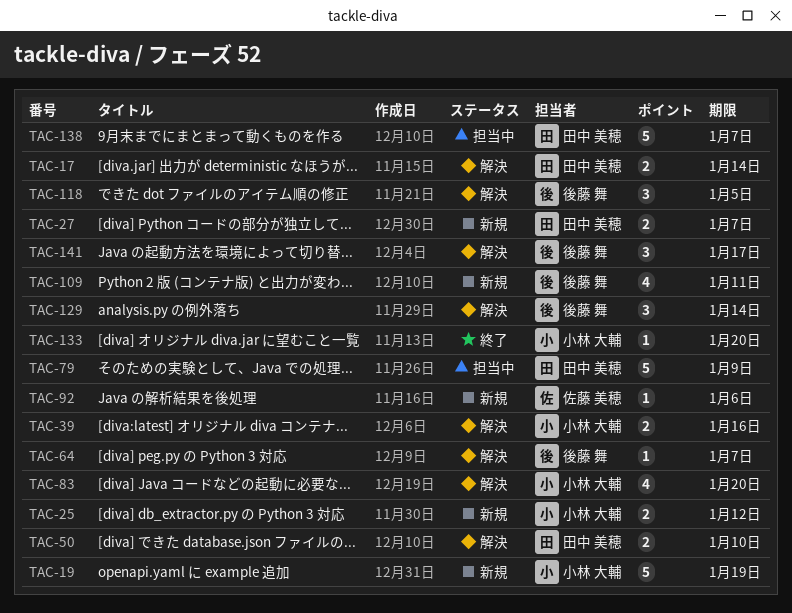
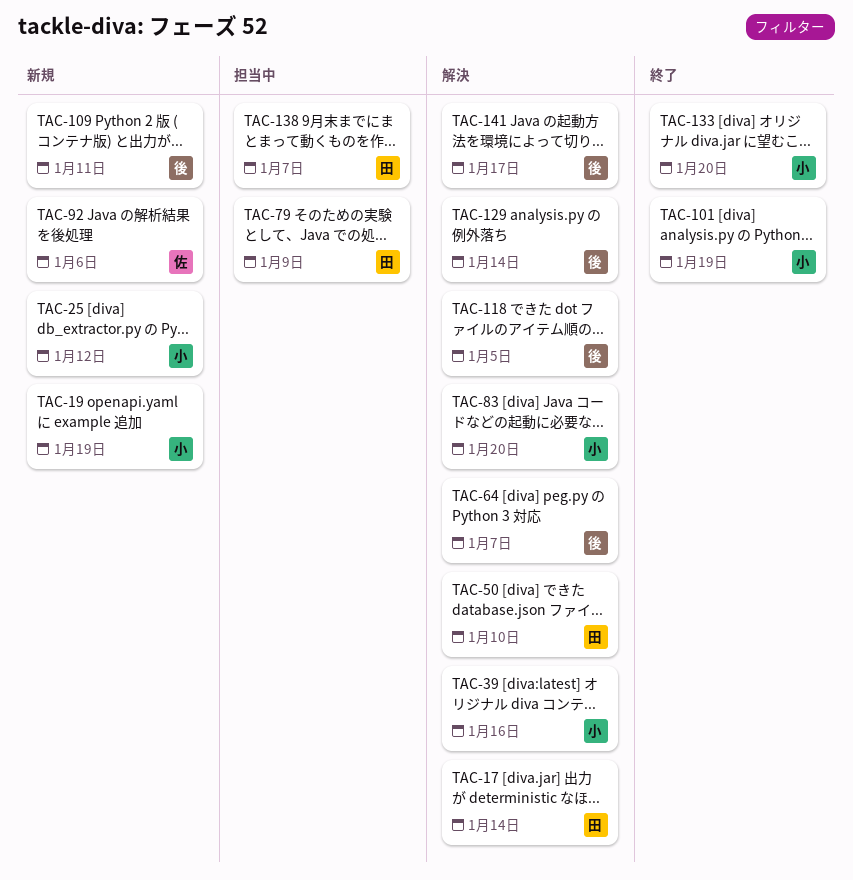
TAC-27: present -> none
TAC-101: none -> present

